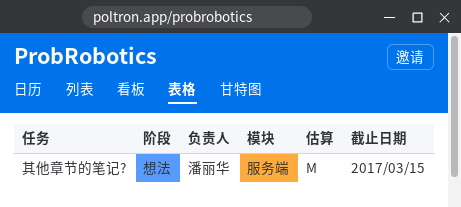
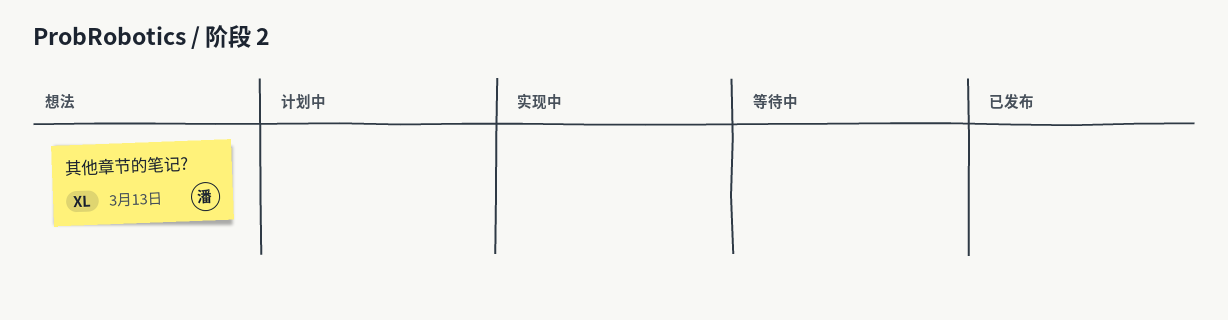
其他章节的笔记?, estimate: M -> XL
其他章节的笔记?, due: Mar 15 -> Mar 13

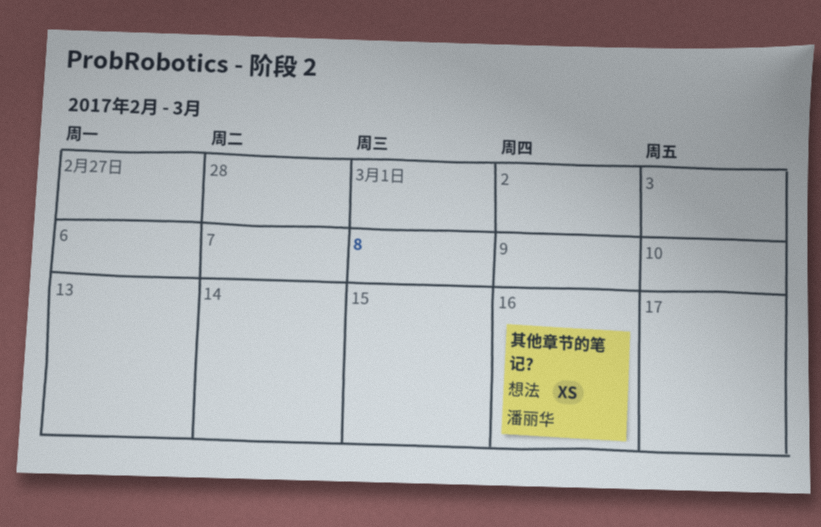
其他章节的笔记?, estimate: XL -> XS
其他章节的笔记?, due: Mar 13 -> Mar 16

